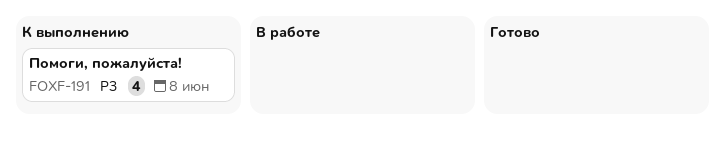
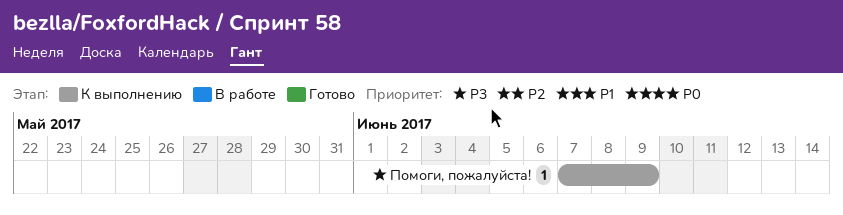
Помоги, пожалуйста!, estimate: 4 -> 1
Помоги, пожалуйста!, due: Jun 8 -> Jun 9

